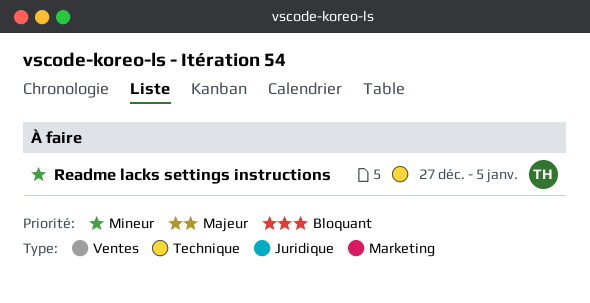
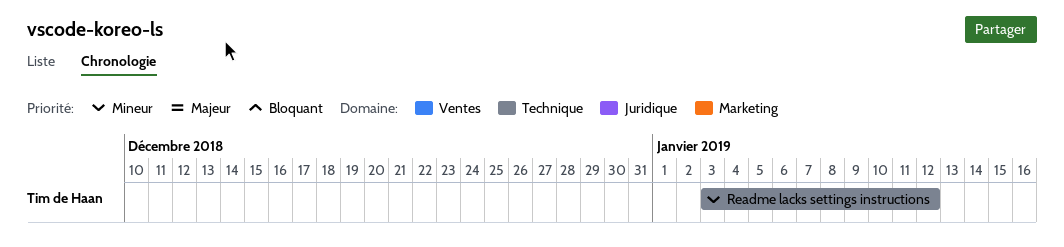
Readme lacks settings instructions, start: Dec 27 -> Jan 3
Readme lacks settings instructions, due: Jan 5 -> Jan 12

